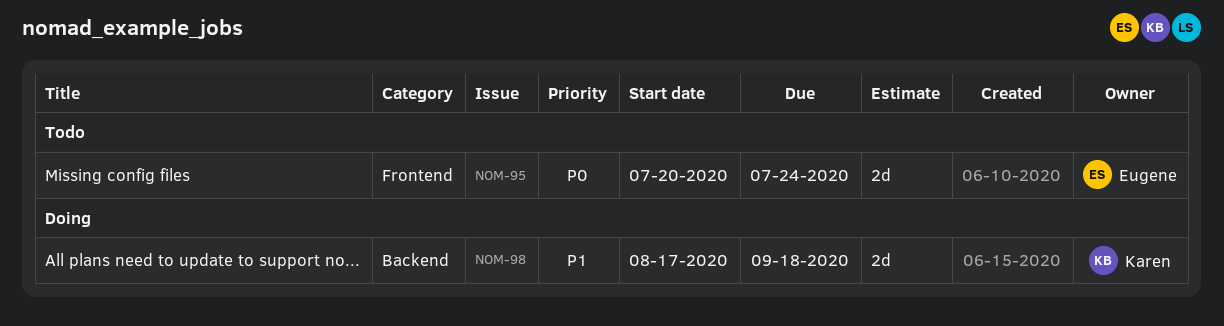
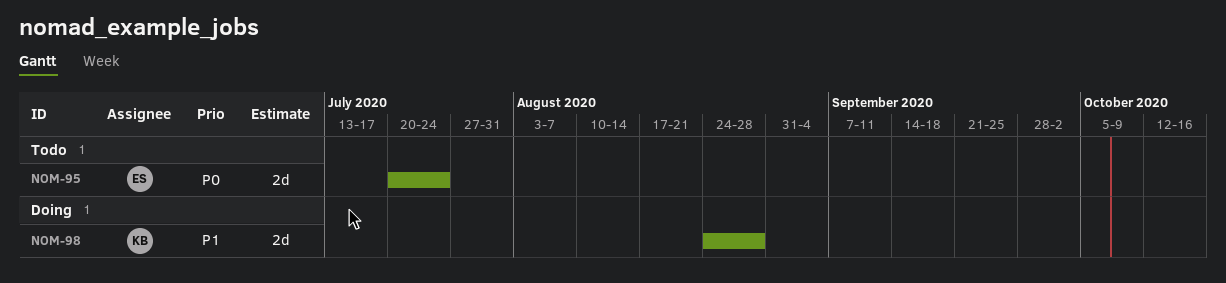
NOM-98, start: Aug 17 -> Aug 24
NOM-98, due: Sep 18 -> Aug 28

